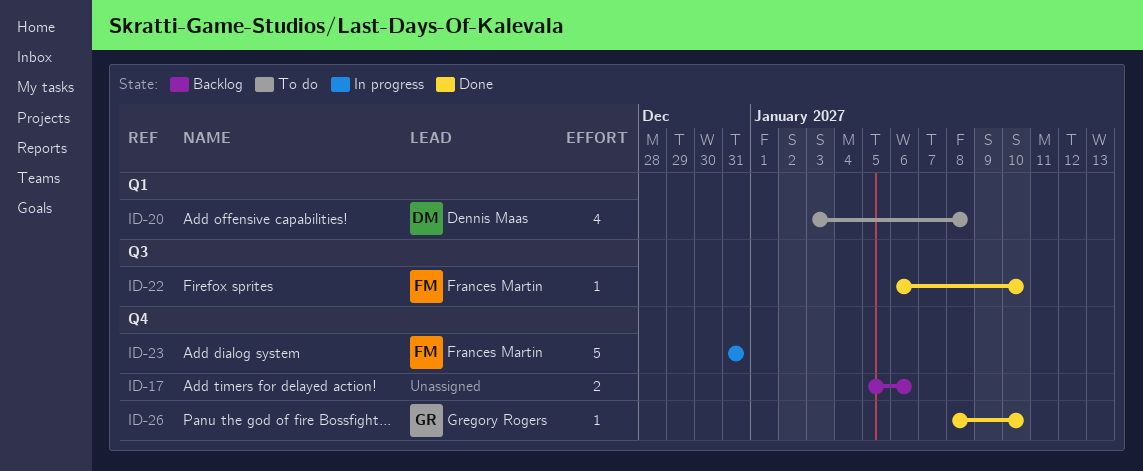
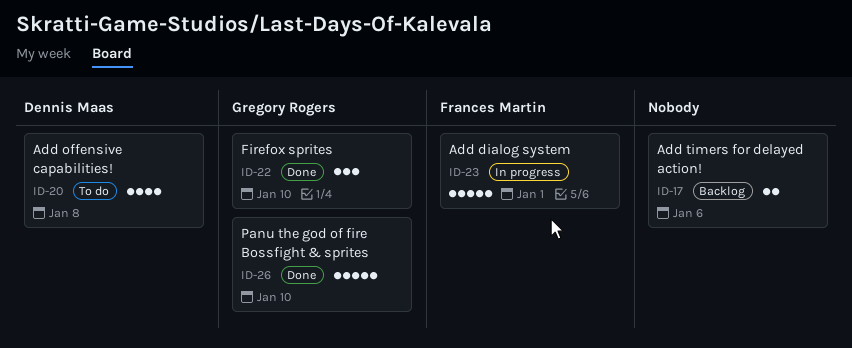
ID-22, owner: Frances Martin -> Gregory Rogers
ID-22, estimate: 1 -> 3
ID-23, due: Dec 31 -> Jan 1
ID-26, estimate: 1 -> 5

